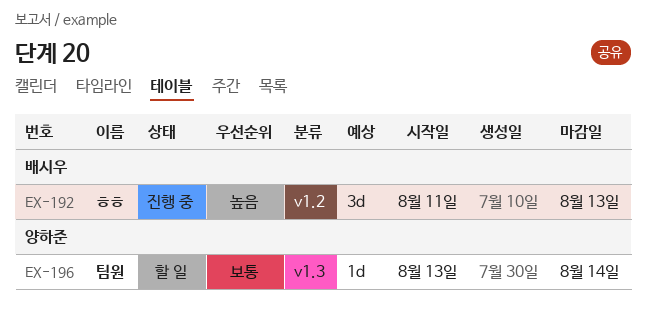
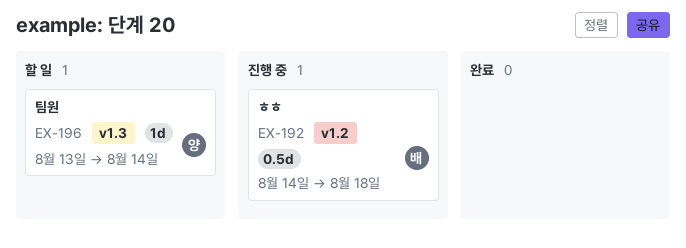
EX-192, estimate: 3d -> 0.5d
EX-192, start: Aug 11 -> Aug 14
EX-192, due: Aug 13 -> Aug 18

